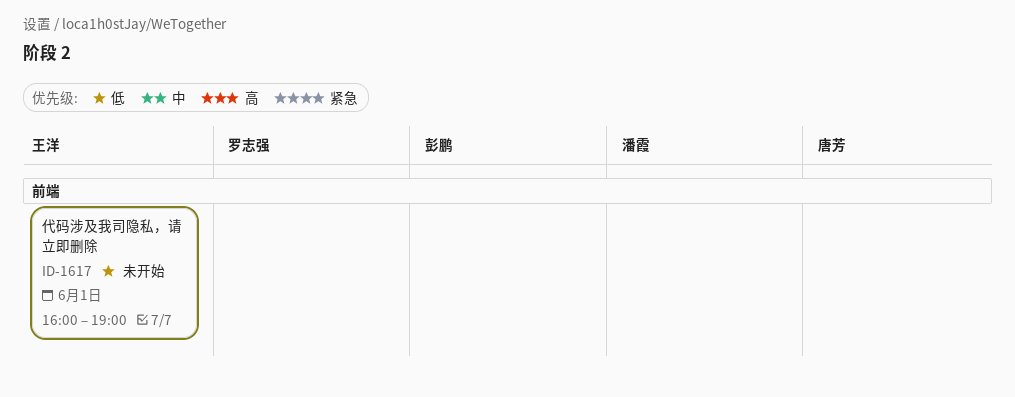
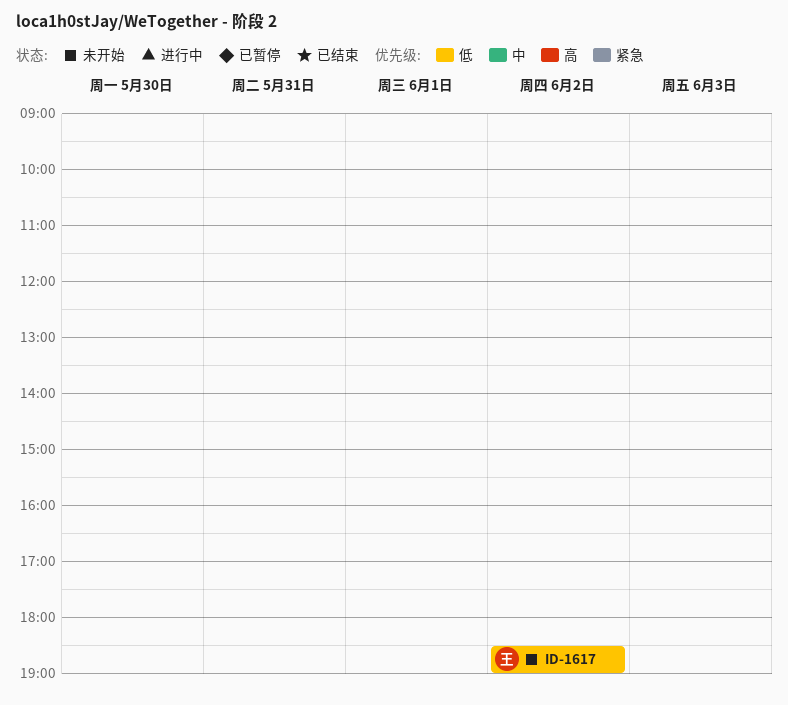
ID-1617, day: Jun 1 -> Jun 2
ID-1617, begins: 16:00 -> 18:30

